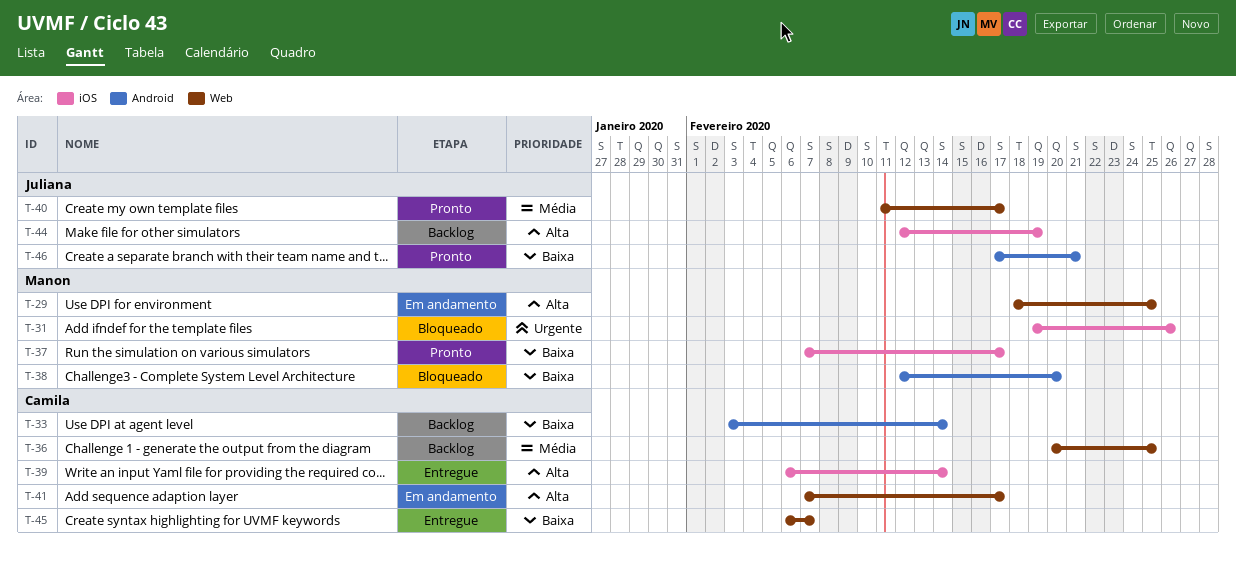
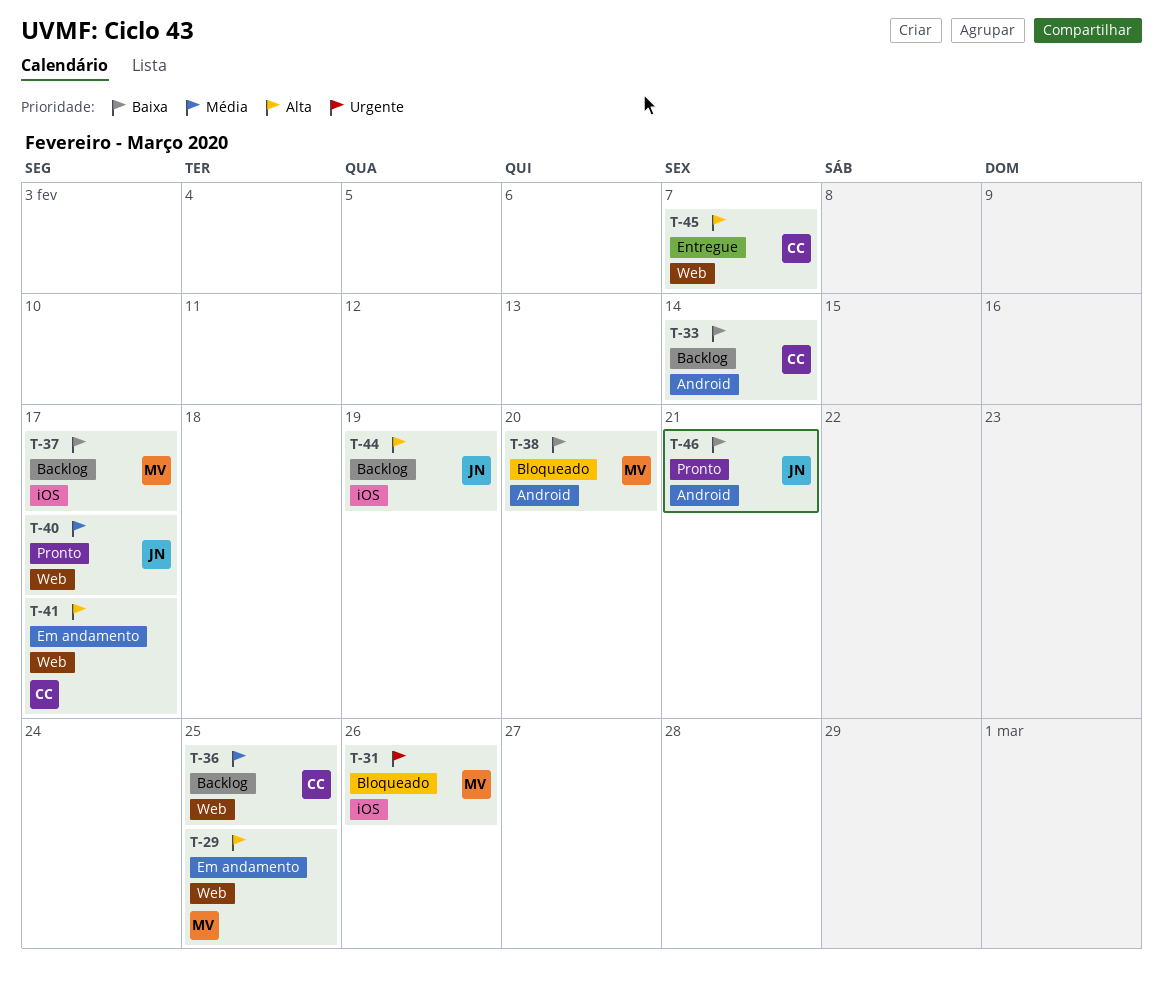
T-37, status: Pronto -> Backlog
T-39: present -> none
T-45, priority: Baixa -> Alta

